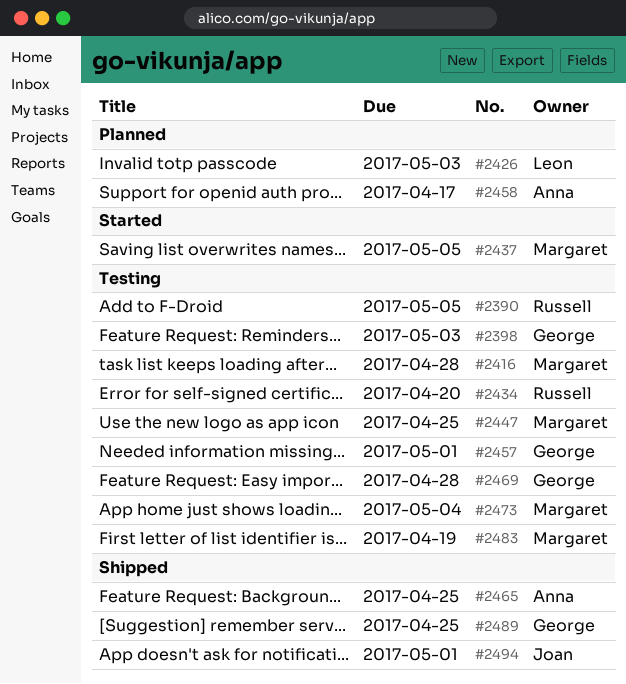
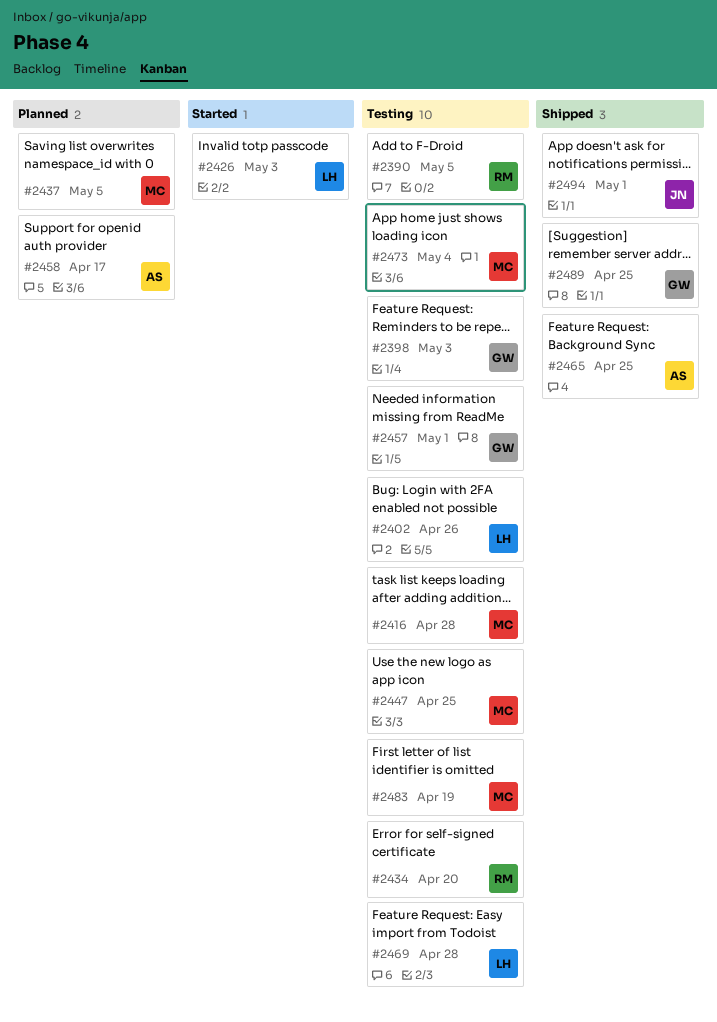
#2402: none -> present
#2426, status: Planned -> Started
#2437, status: Started -> Planned
#2469, owner: George -> Leon

